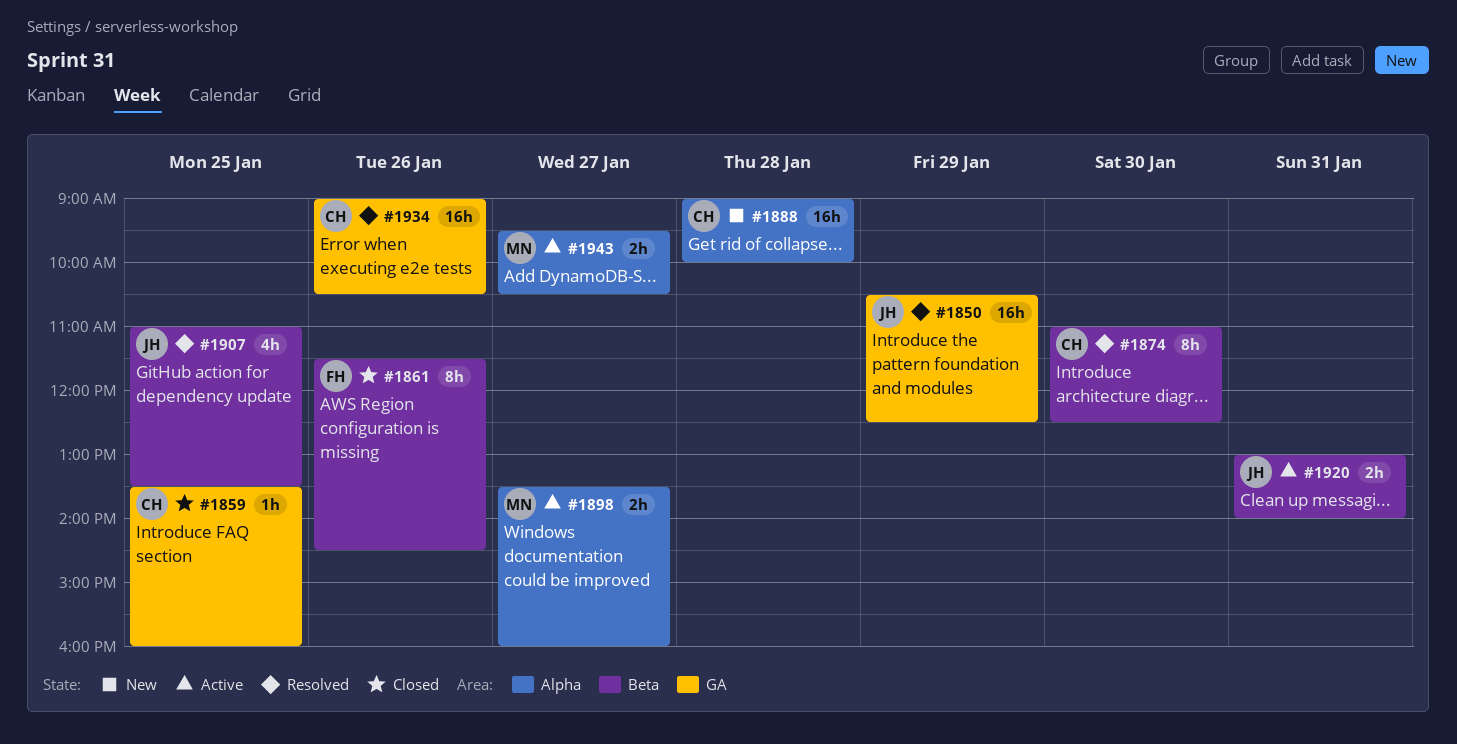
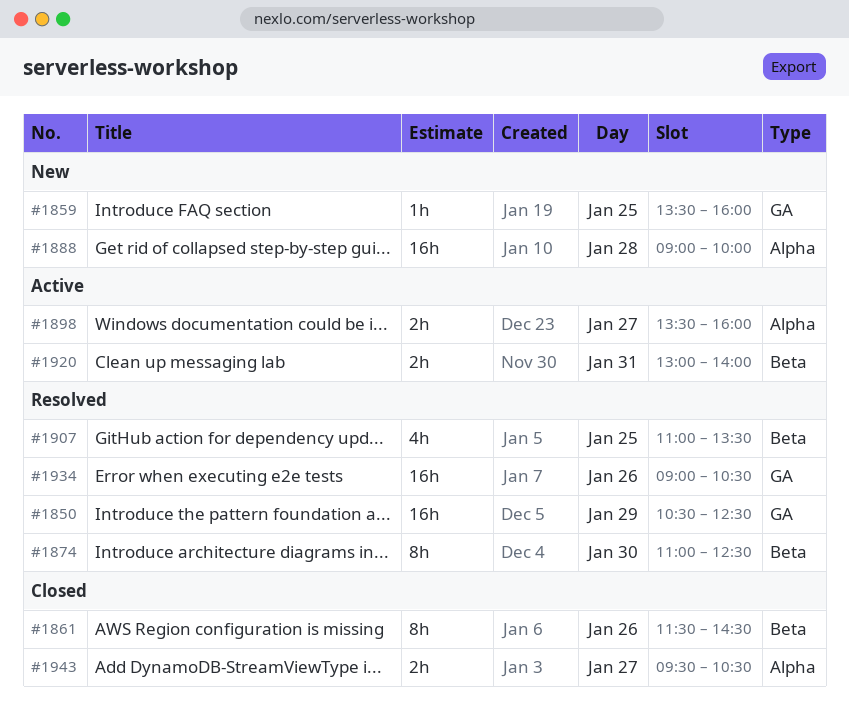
#1859, status: Closed -> New
#1943, status: Active -> Closed

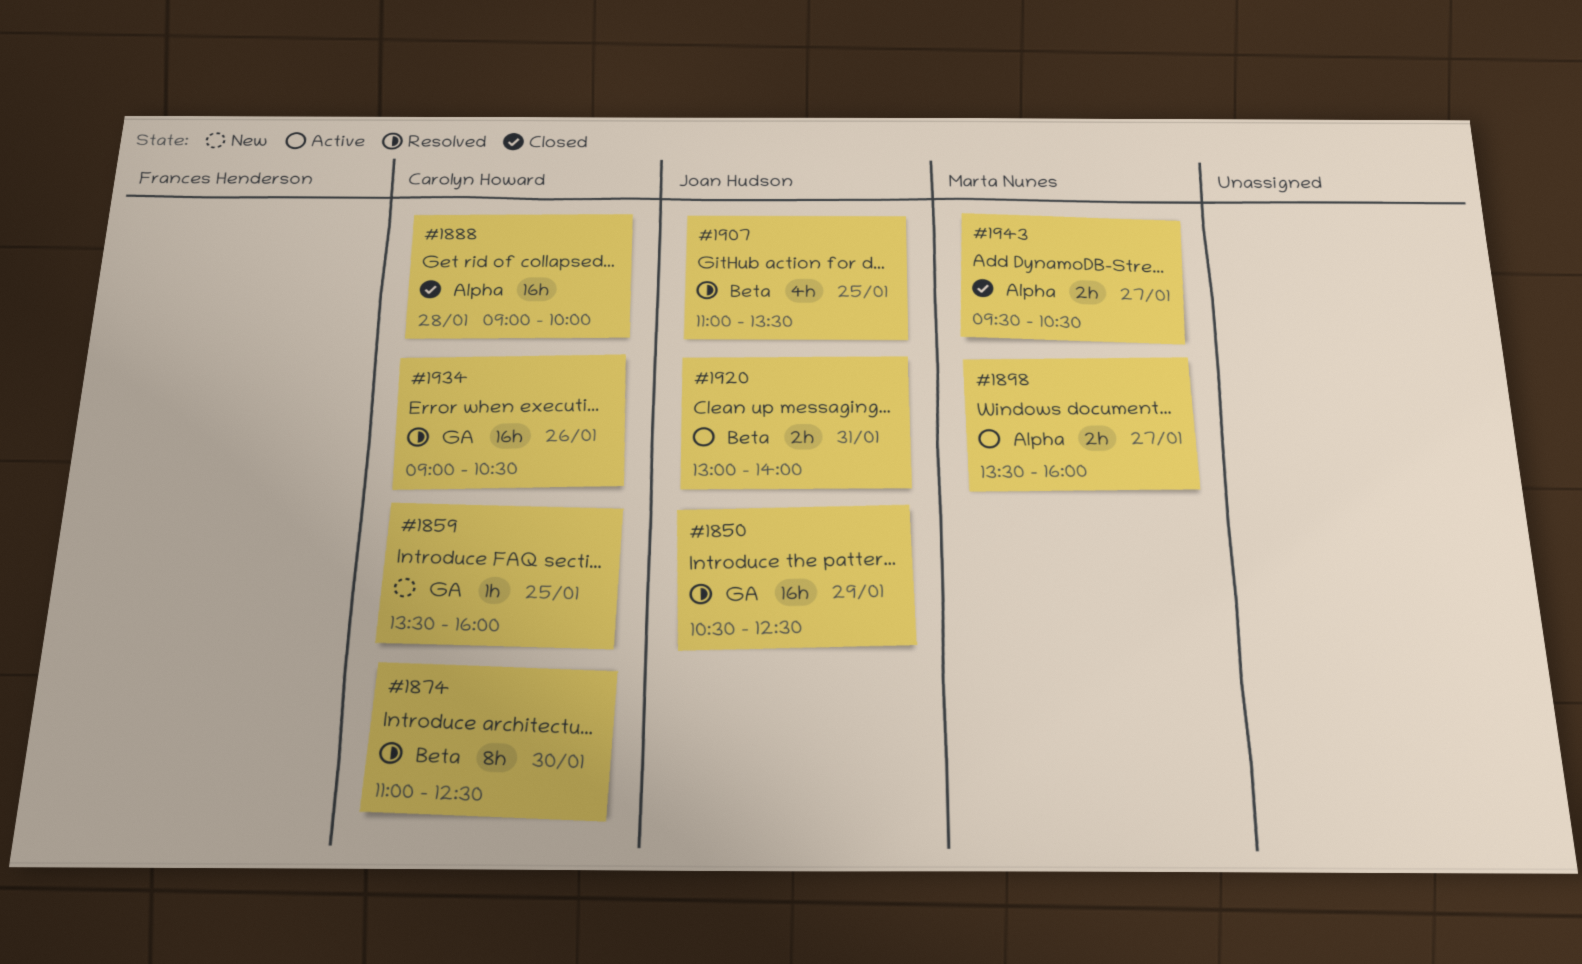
#1861: present -> none
#1888, status: New -> Closed

